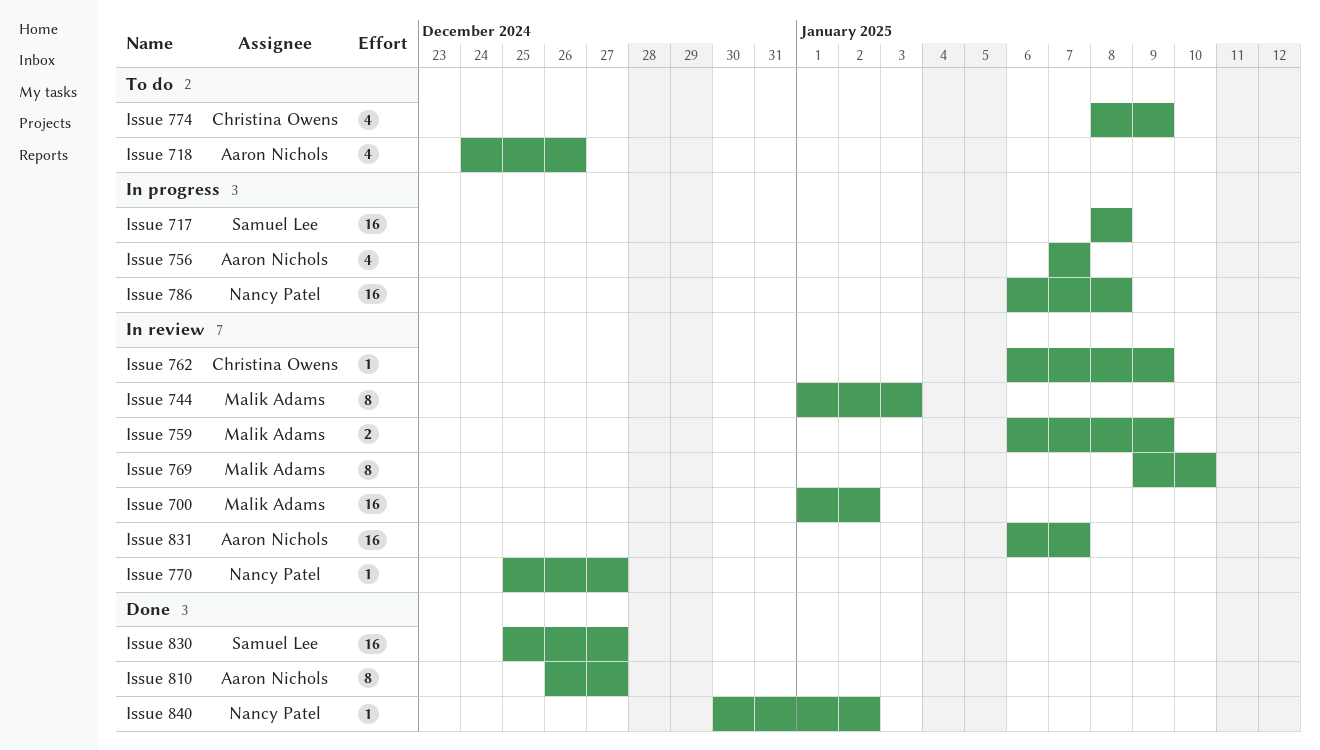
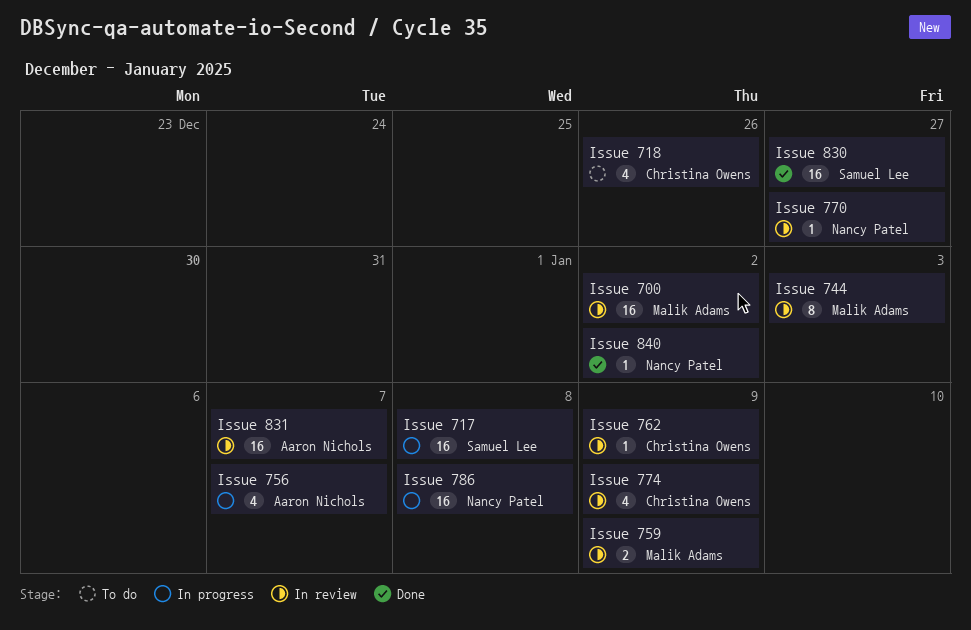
Issue 718, owner: Aaron Nichols -> Christina Owens
Issue 769: present -> none
Issue 774, status: To do -> In review
Issue 810: present -> none

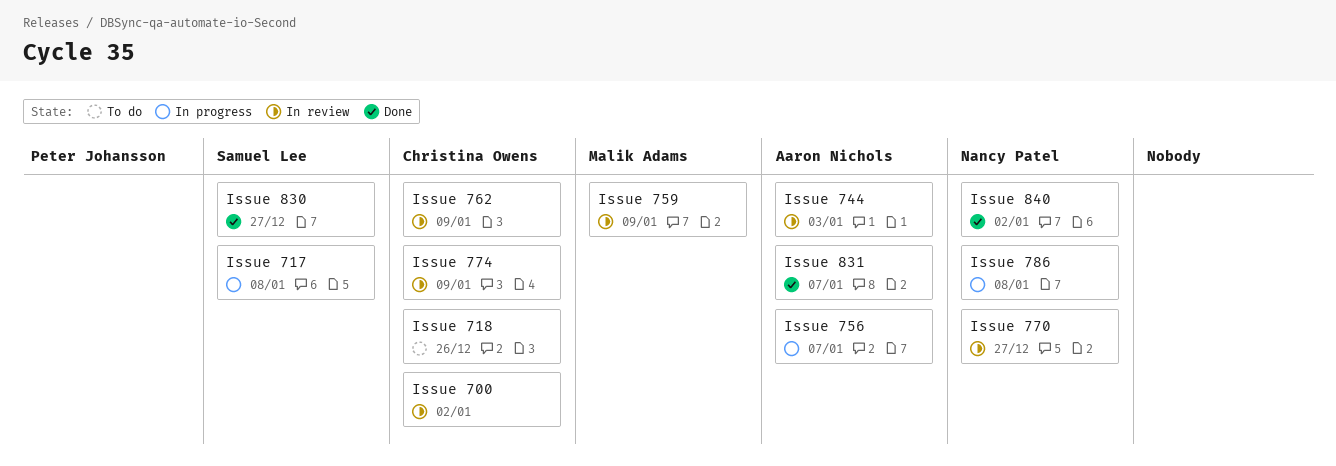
Issue 700, owner: Malik Adams -> Christina Owens
Issue 744, owner: Malik Adams -> Aaron Nichols
Issue 831, status: In review -> Done

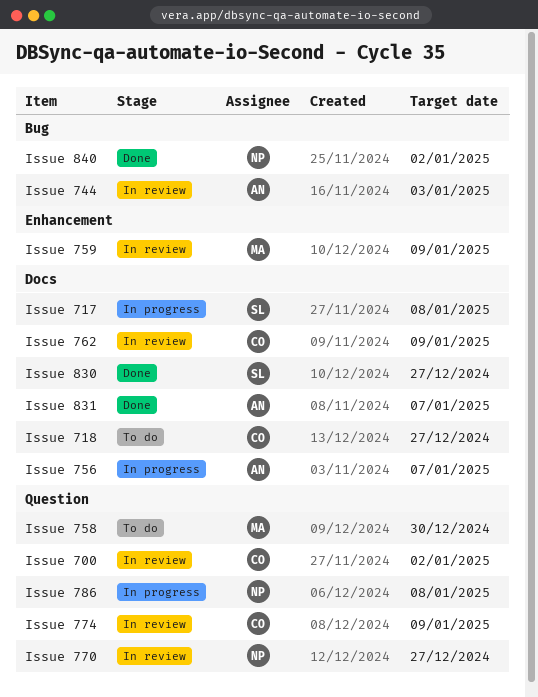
Issue 718, due: Dec 26 -> Dec 27
Issue 758: none -> present

